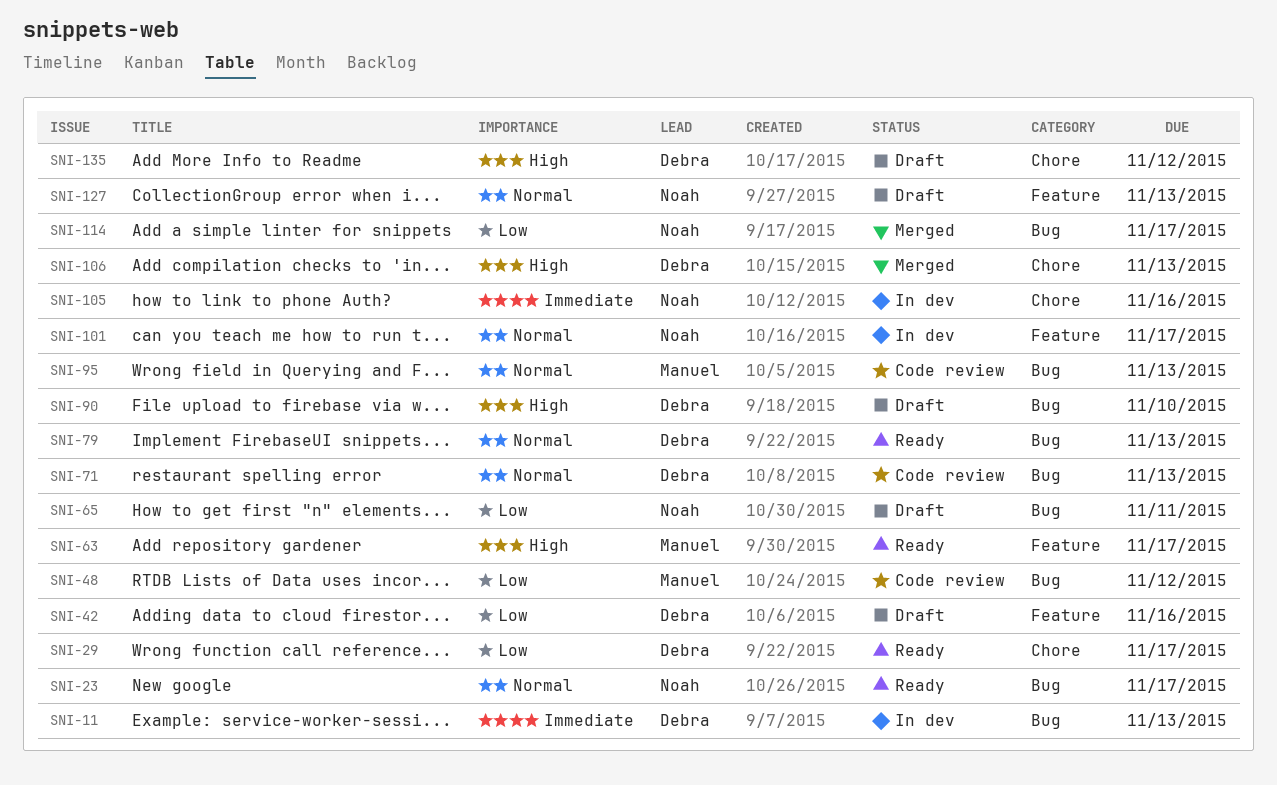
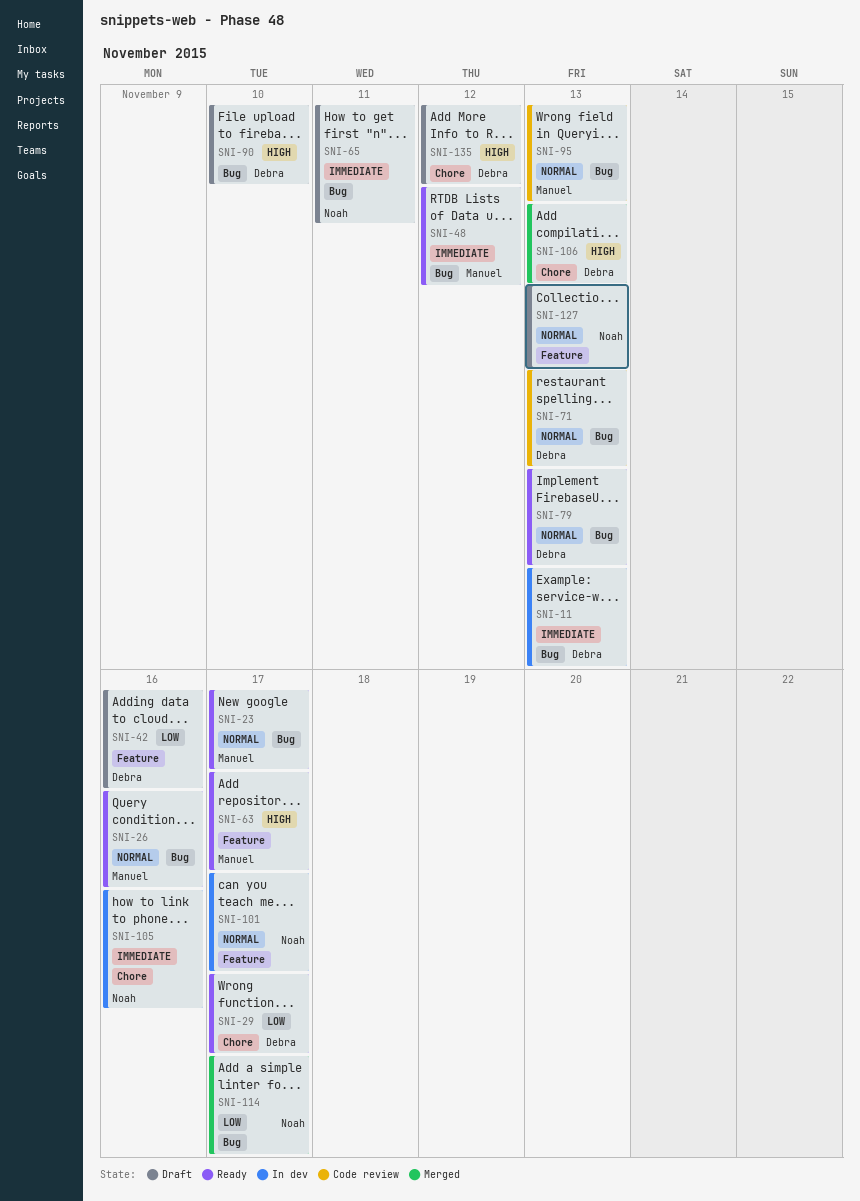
SNI-23, owner: Noah -> Manuel
SNI-26: none -> present
SNI-48, status: Code review -> Ready
SNI-48, priority: Low -> Immediate
SNI-65, priority: Low -> Immediate

